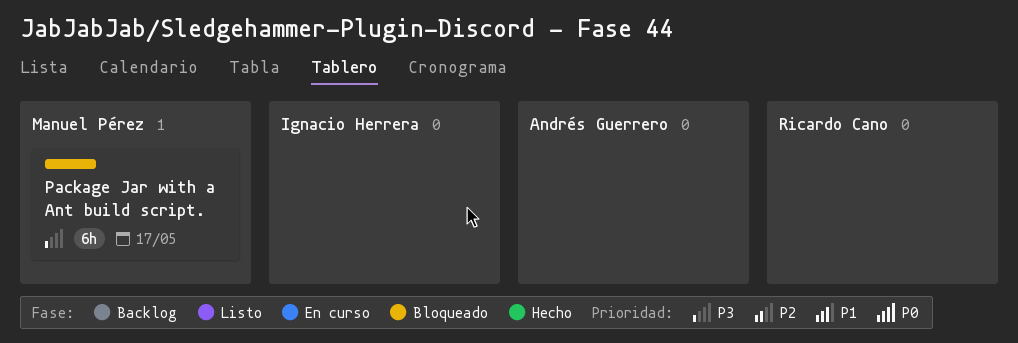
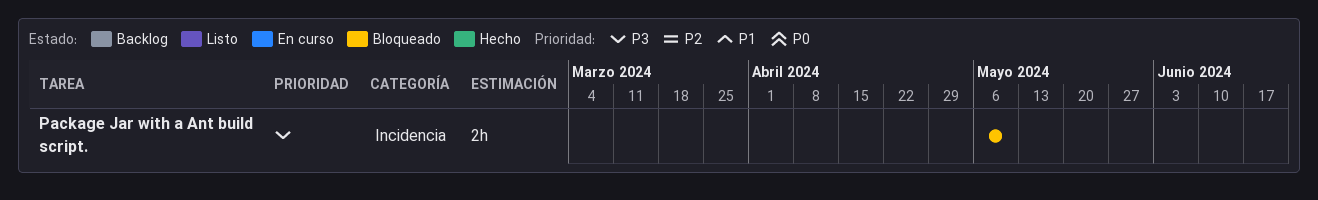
Package Jar with a Ant build script., estimate: 6h -> 2h
Package Jar with a Ant build script., due: May 17 -> May 10

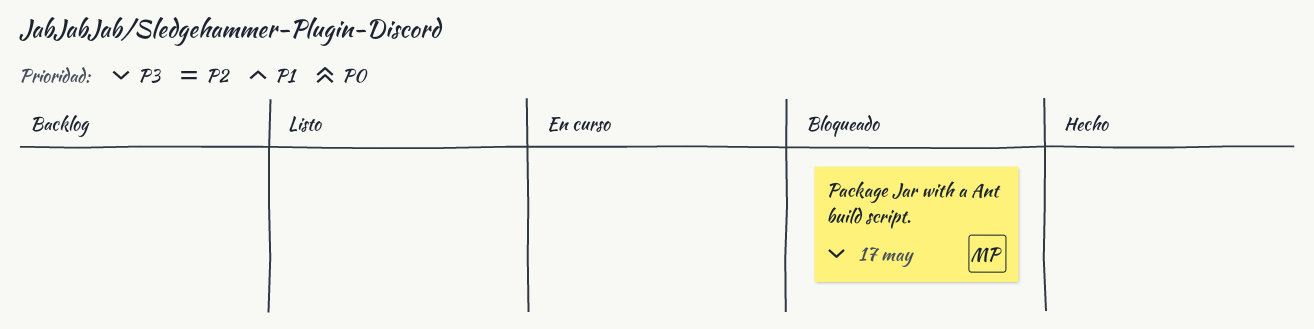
Package Jar with a Ant build script., due: May 10 -> May 17

